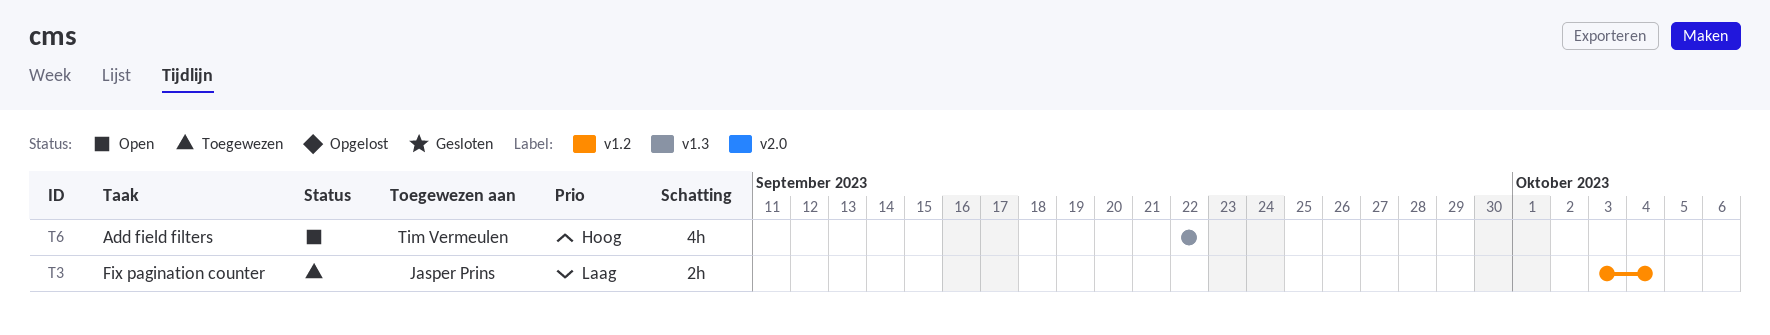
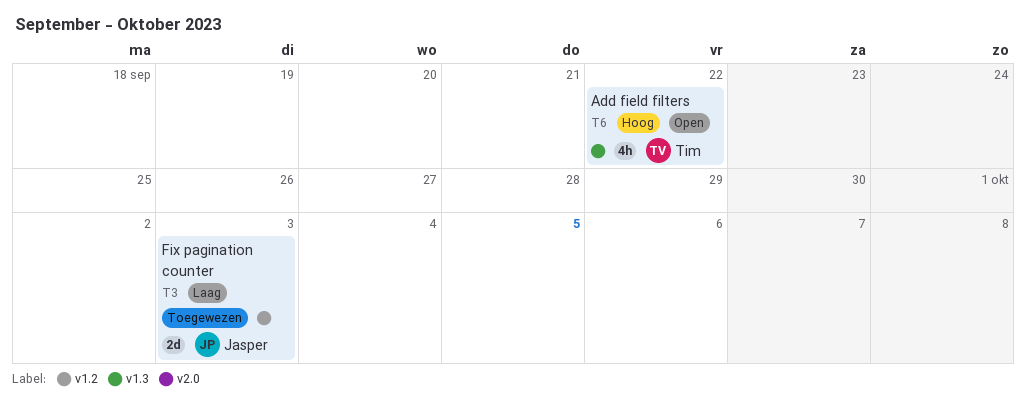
T3, estimate: 2h -> 2d
T3, due: Oct 4 -> Oct 3

